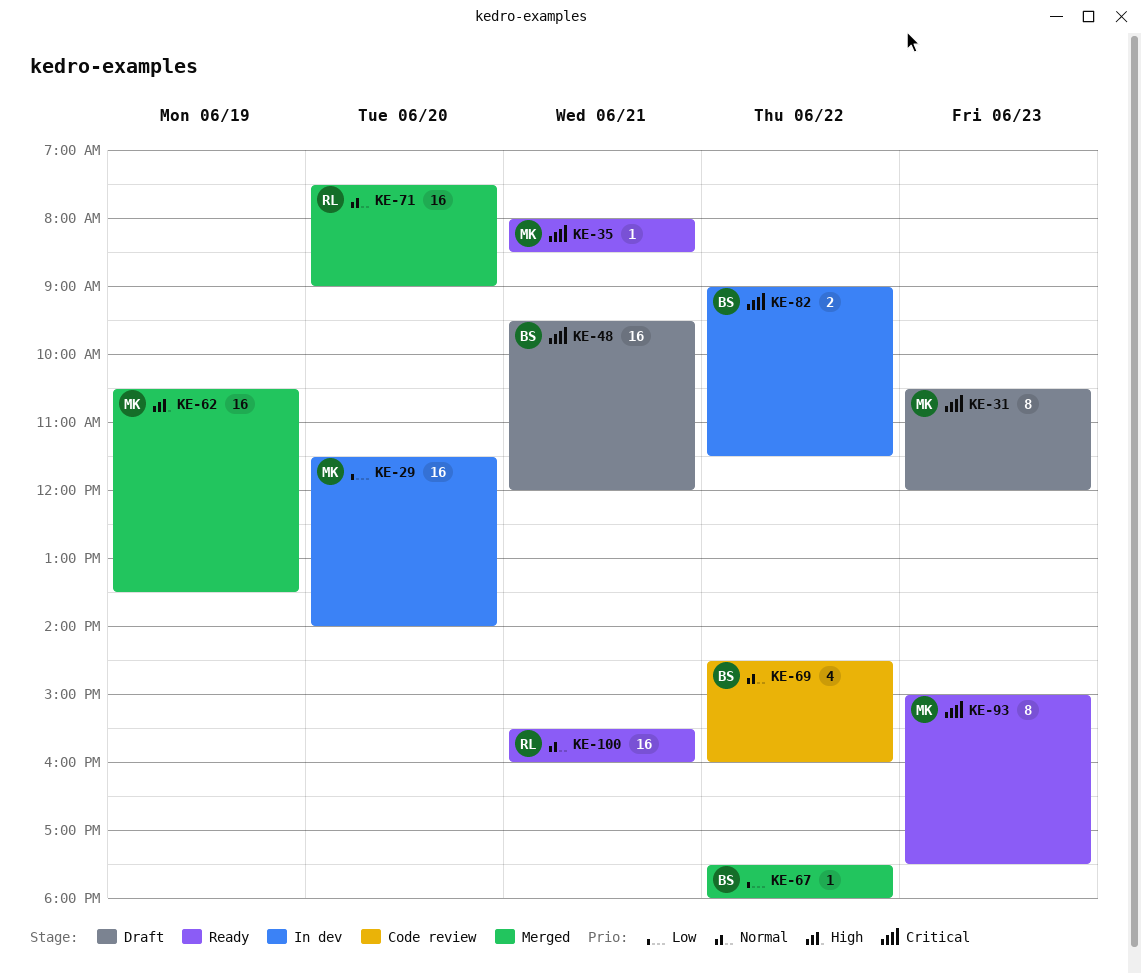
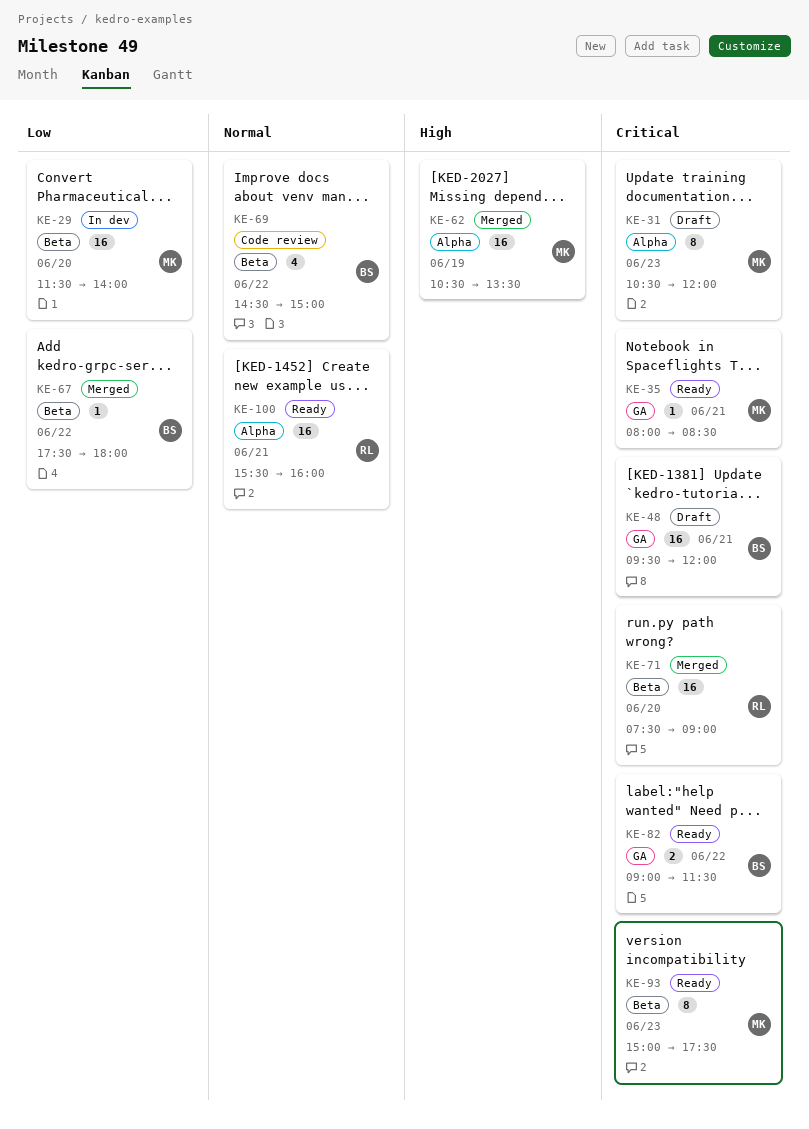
KE-69, ends: 16:00 -> 15:00
KE-71, priority: Normal -> Critical
KE-82, status: In dev -> Ready

